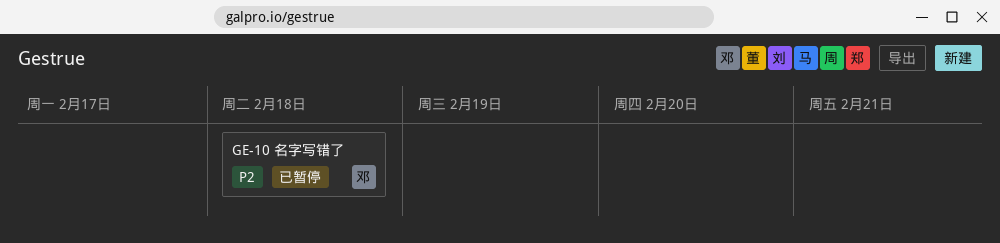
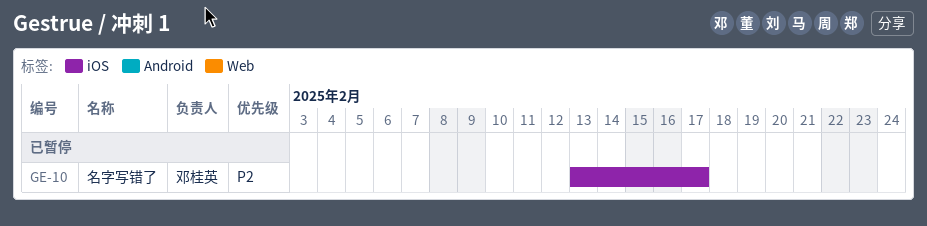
GE-10, due: Feb 18 -> Feb 17

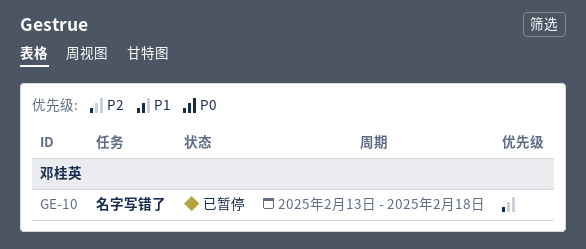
GE-10, due: Feb 17 -> Feb 18

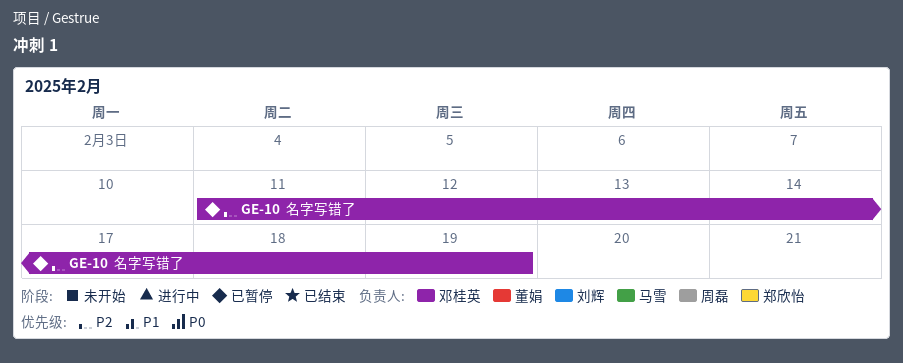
GE-10, start: Feb 13 -> Feb 11
GE-10, due: Feb 18 -> Feb 19

